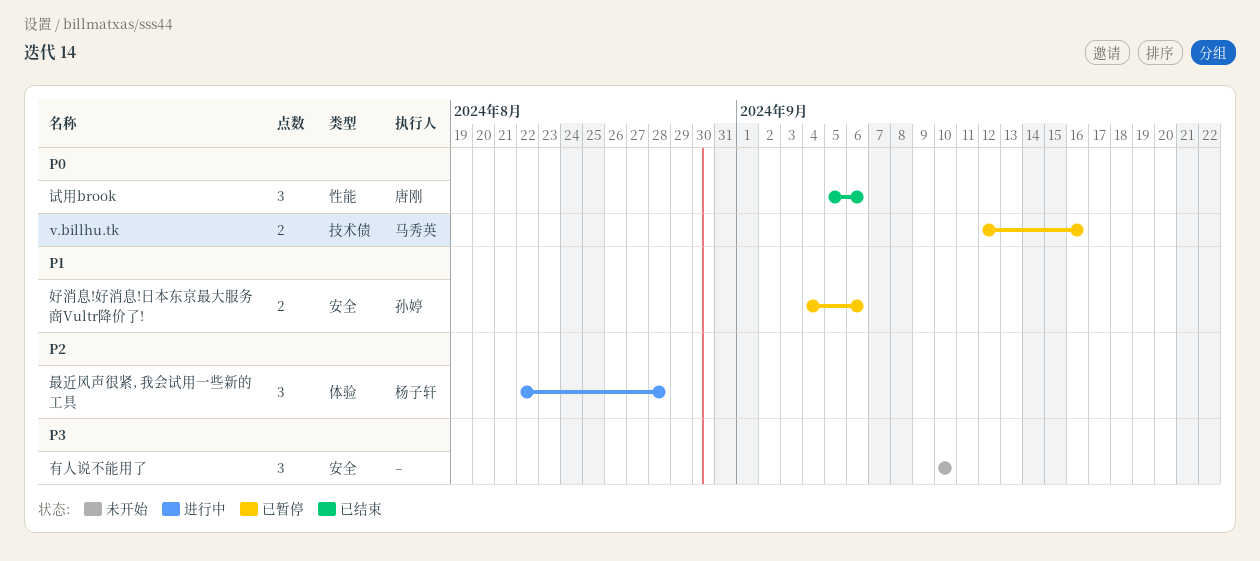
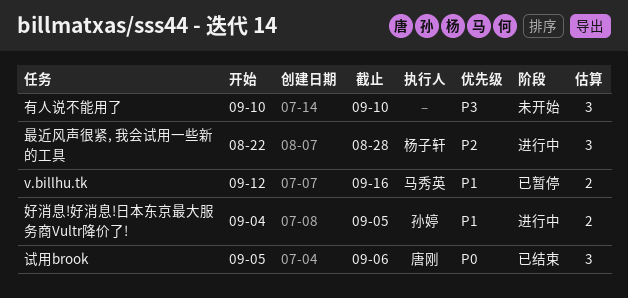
v.billhu.tk, priority: P0 -> P1
好消息!好消息!日本东京最大服务商Vultr降价了!, status: 已暂停 -> 进行中
好消息!好消息!日本东京最大服务商Vultr降价了!, due: Sep 6 -> Sep 5

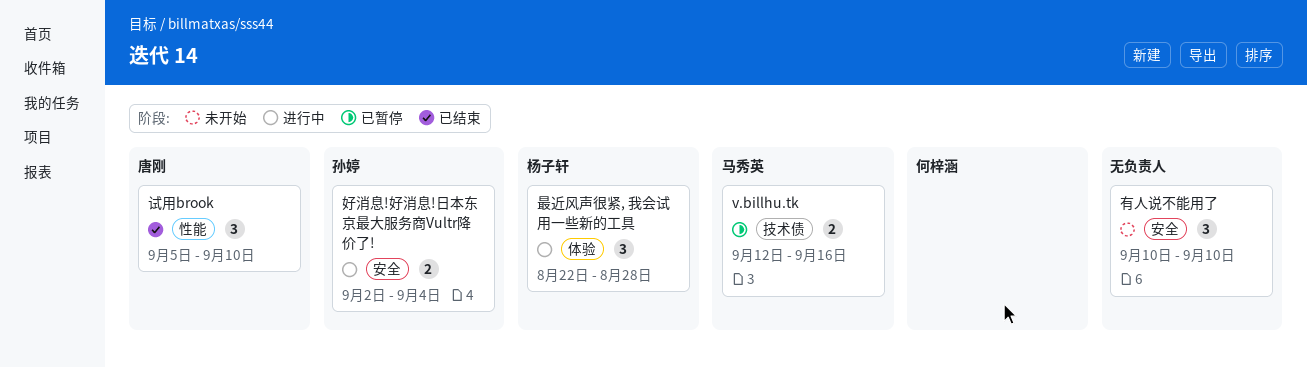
好消息!好消息!日本东京最大服务商Vultr降价了!, start: Sep 4 -> Sep 2
好消息!好消息!日本东京最大服务商Vultr降价了!, due: Sep 5 -> Sep 4
试用brook, due: Sep 6 -> Sep 10

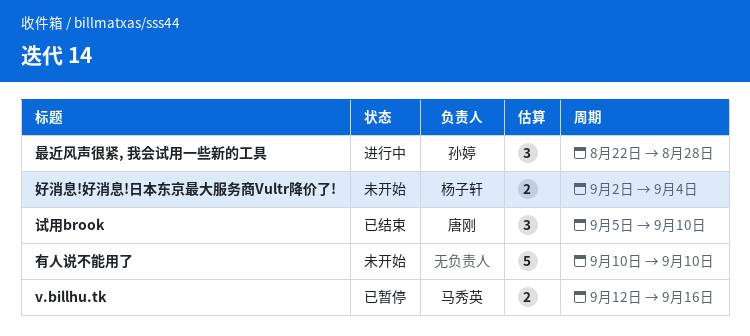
好消息!好消息!日本东京最大服务商Vultr降价了!, status: 进行中 -> 未开始
好消息!好消息!日本东京最大服务商Vultr降价了!, owner: 孙婷 -> 杨子轩
最近风声很紧, 我会试用一些新的工具, owner: 杨子轩 -> 孙婷
有人说不能用了, estimate: 3 -> 5

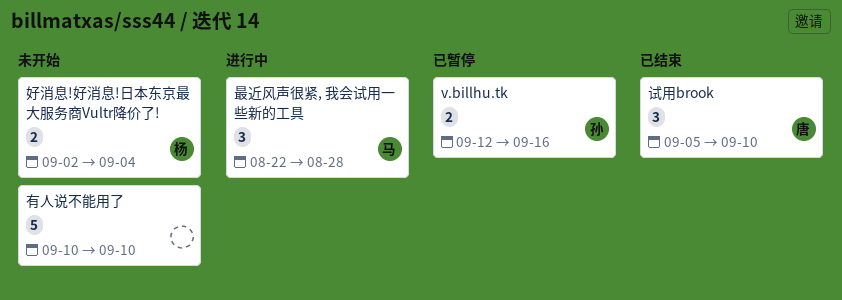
v.billhu.tk, owner: 马秀英 -> 孙婷
最近风声很紧, 我会试用一些新的工具, owner: 孙婷 -> 马秀英

